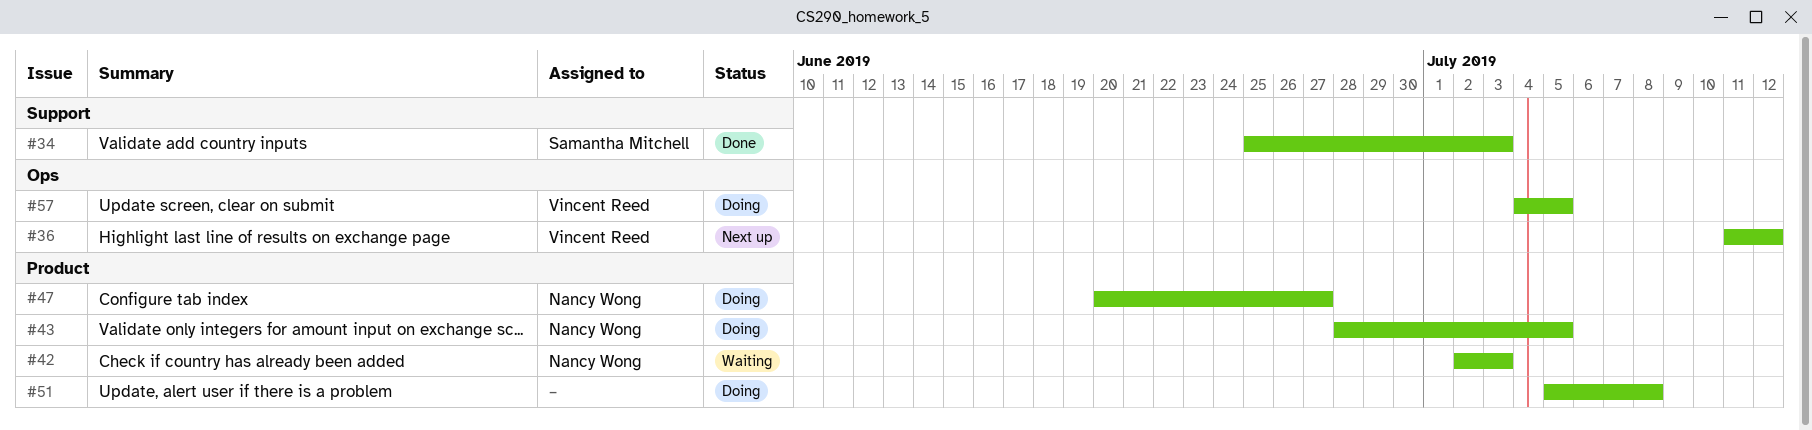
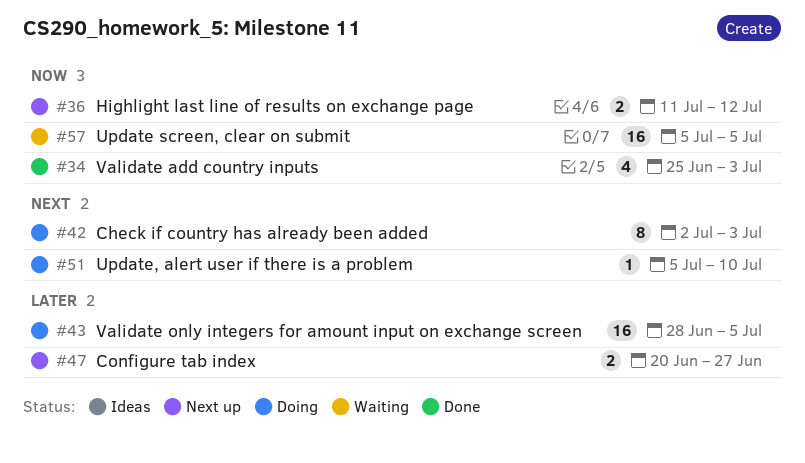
#42, status: Waiting -> Doing
#47, status: Doing -> Next up
#51, due: Jul 8 -> Jul 10
#57, status: Doing -> Waiting
#57, start: Jul 4 -> Jul 5

